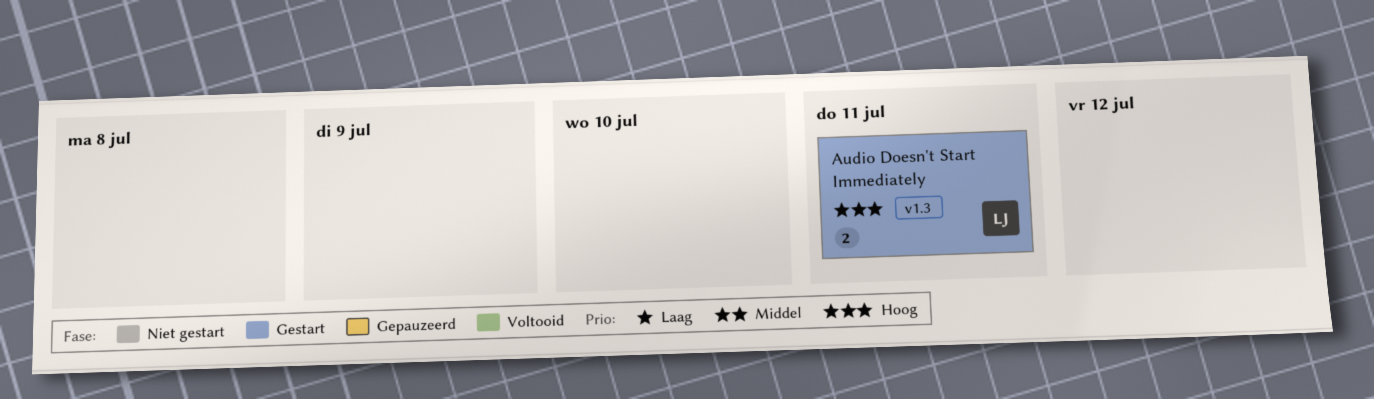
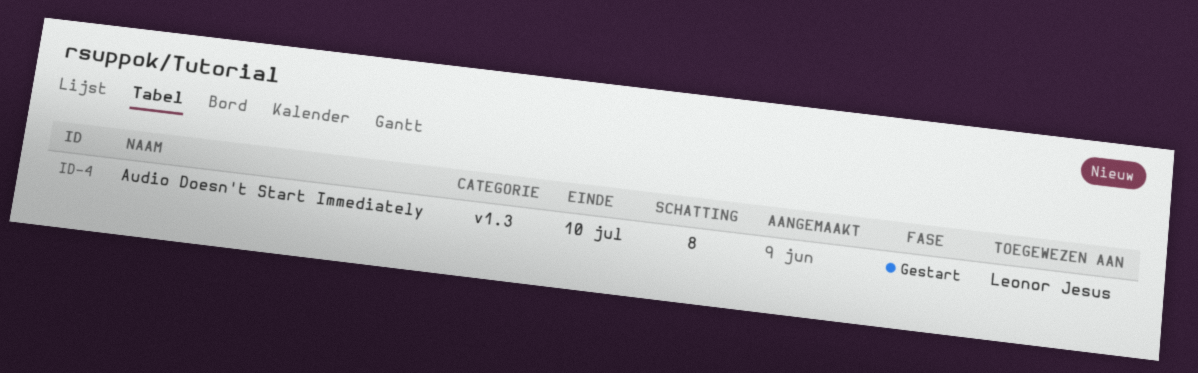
Audio Doesn't Start Immediately, estimate: 2 -> 8
Audio Doesn't Start Immediately, due: Jul 11 -> Jul 10

